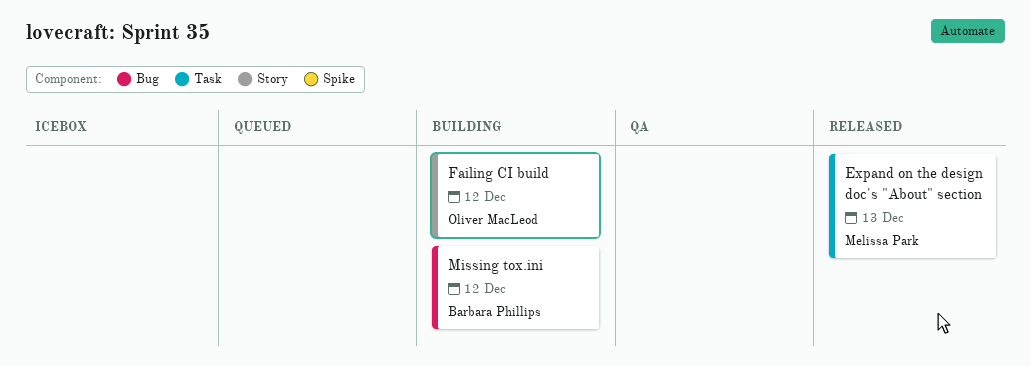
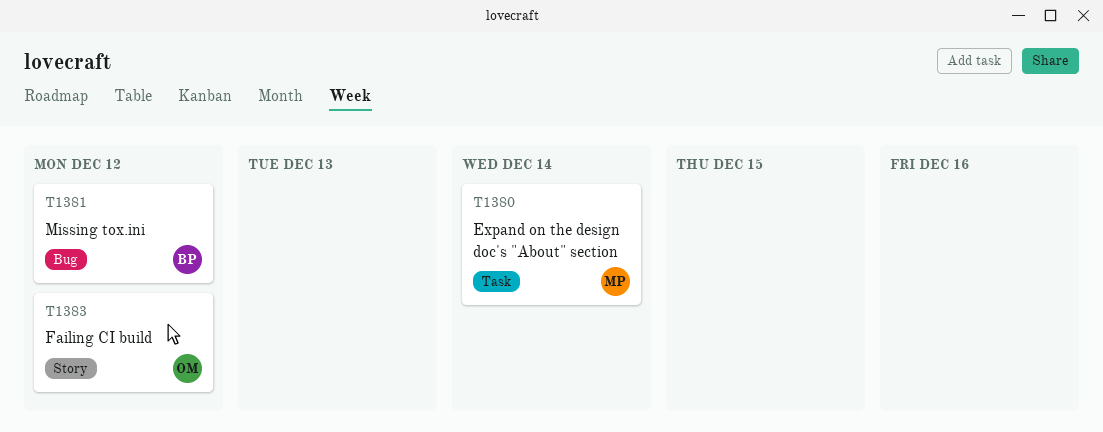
Expand on the design doc's "About" section, due: Dec 13 -> Dec 14

